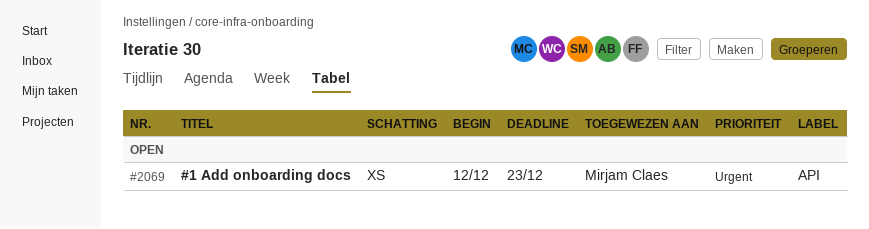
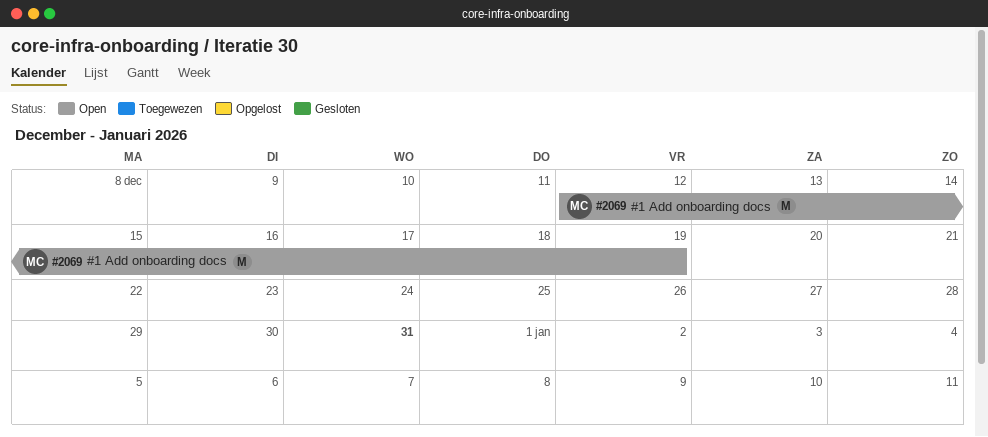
#2069, estimate: XS -> M
#2069, due: Dec 23 -> Dec 19

